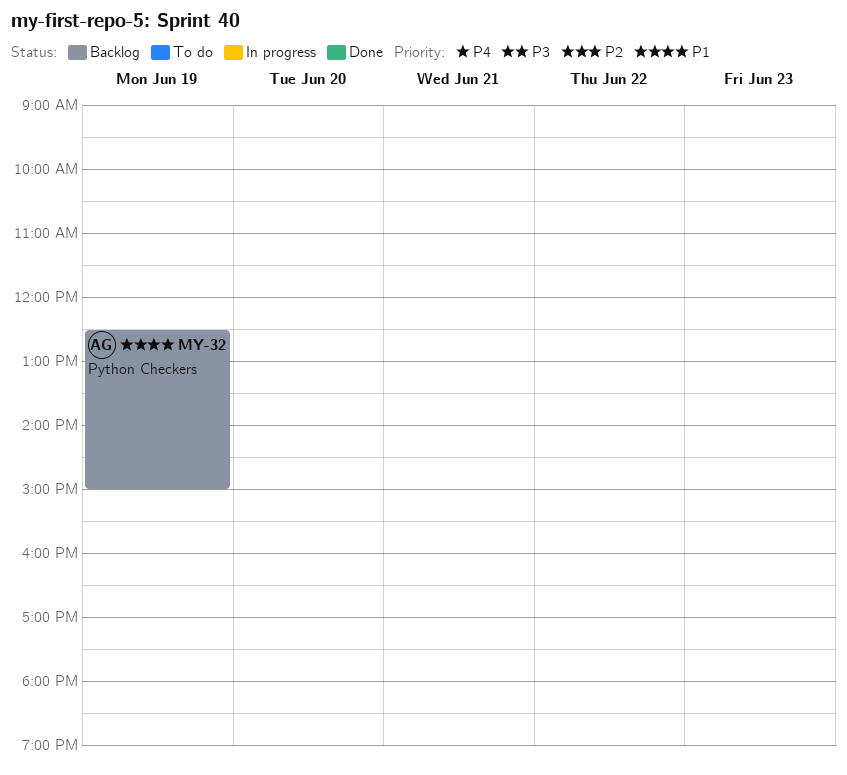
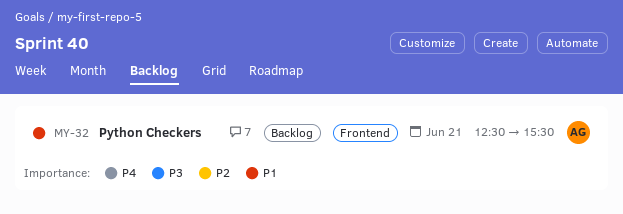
MY-32, day: Jun 19 -> Jun 21
MY-32, ends: 15:00 -> 15:30

